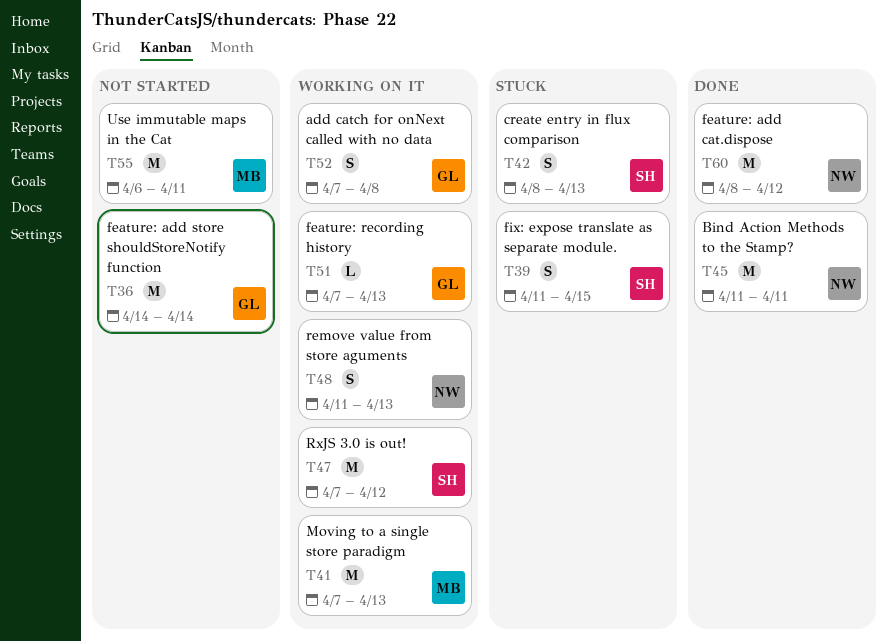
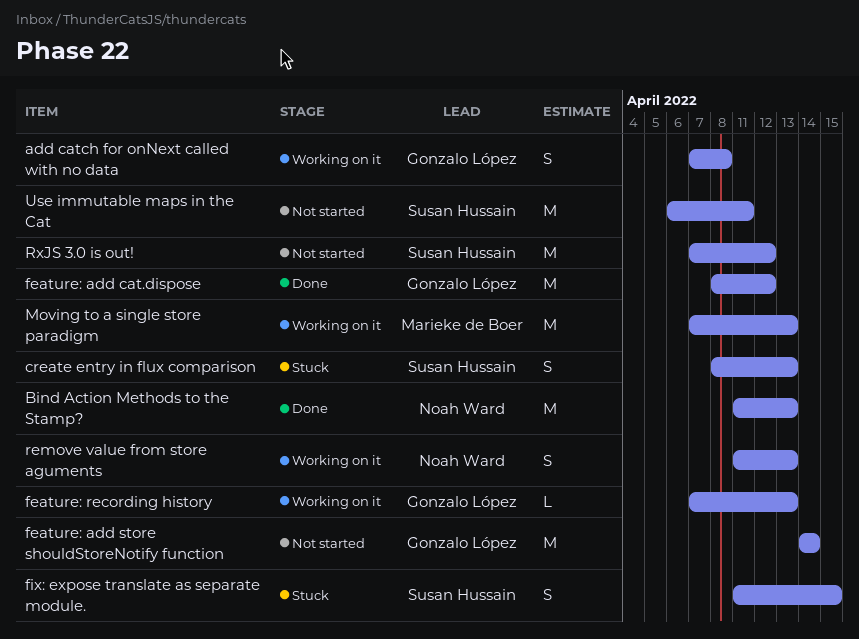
Bind Action Methods to the Stamp?, due: Apr 11 -> Apr 13
feature: add cat.dispose, owner: Noah Ward -> Gonzalo López
RxJS 3.0 is out!, status: Working on it -> Not started
Use immutable maps in the Cat, owner: Marieke de Boer -> Susan Hussain

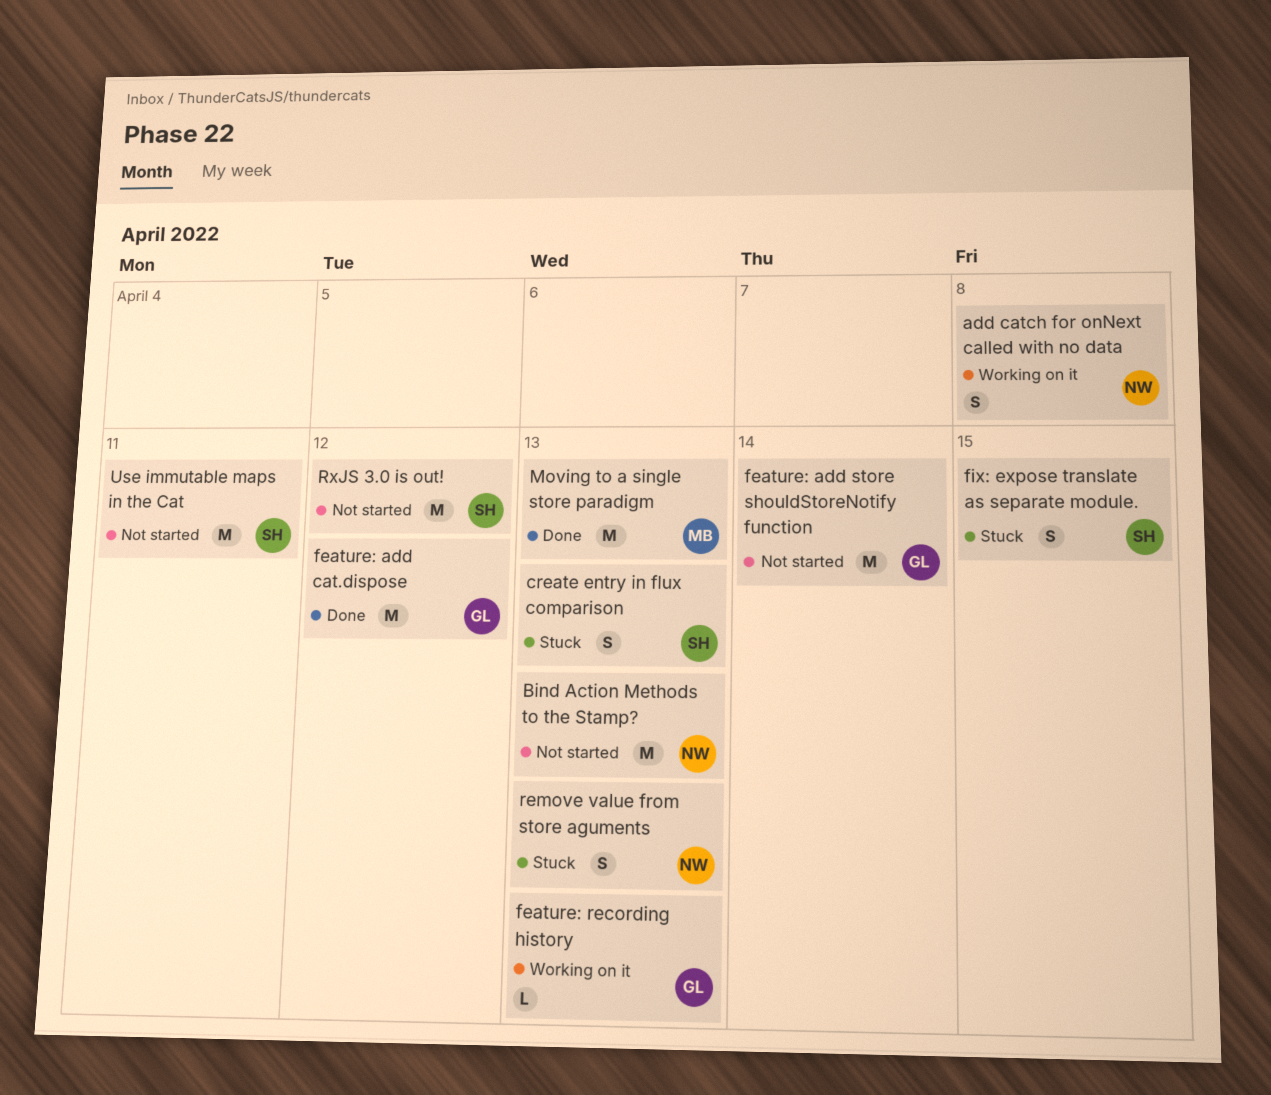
add catch for onNext called with no data, owner: Gonzalo López -> Noah Ward
Bind Action Methods to the Stamp?, status: Done -> Not started
Moving to a single store paradigm, status: Working on it -> Done
remove value from store aguments, status: Working on it -> Stuck

